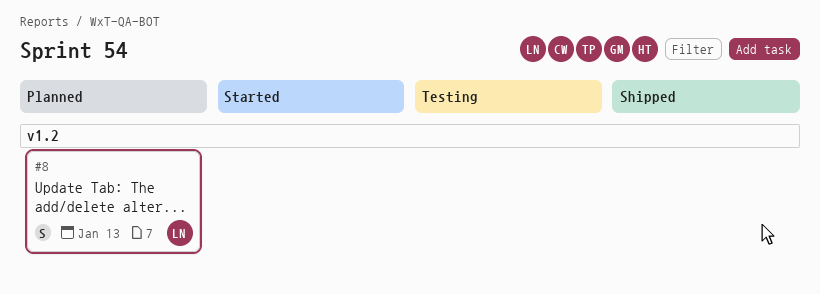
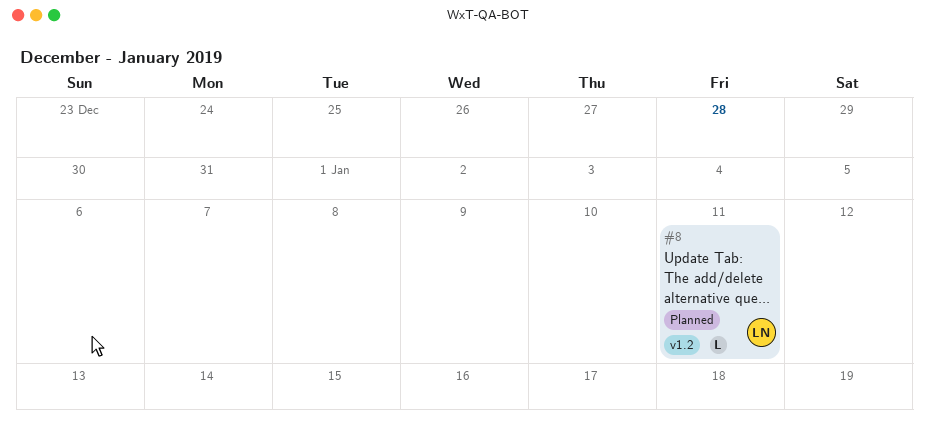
#8, estimate: S -> L
#8, due: Jan 13 -> Jan 11

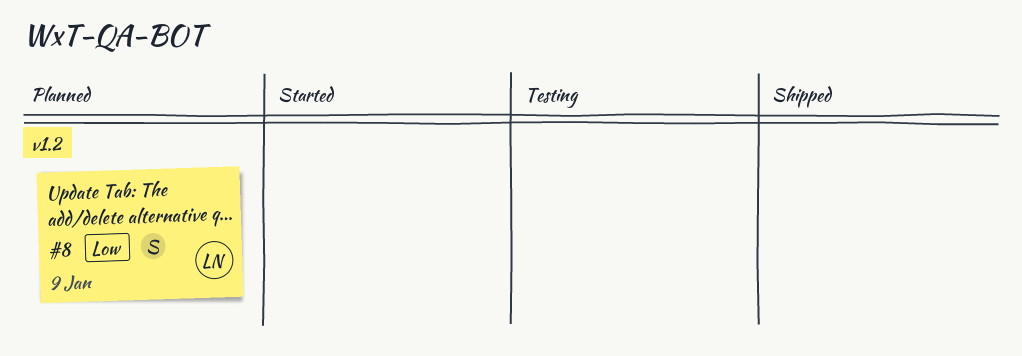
#8, estimate: L -> S
#8, due: Jan 11 -> Jan 9

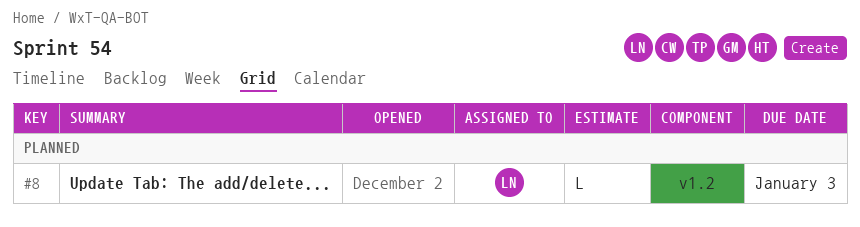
#8, estimate: S -> L
#8, due: Jan 9 -> Jan 3

